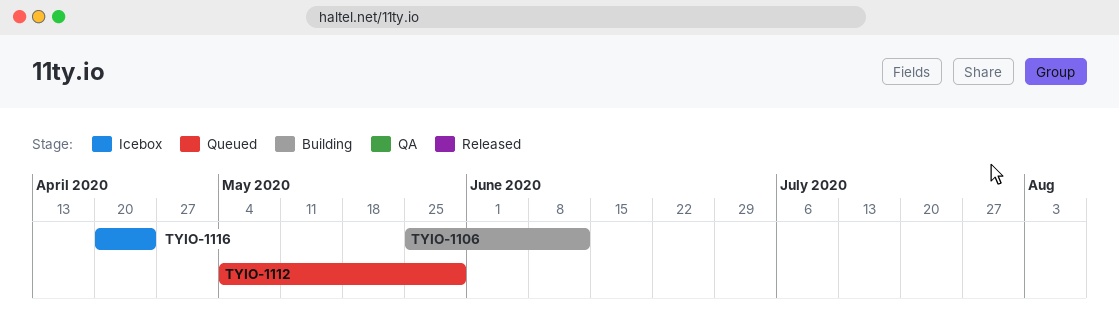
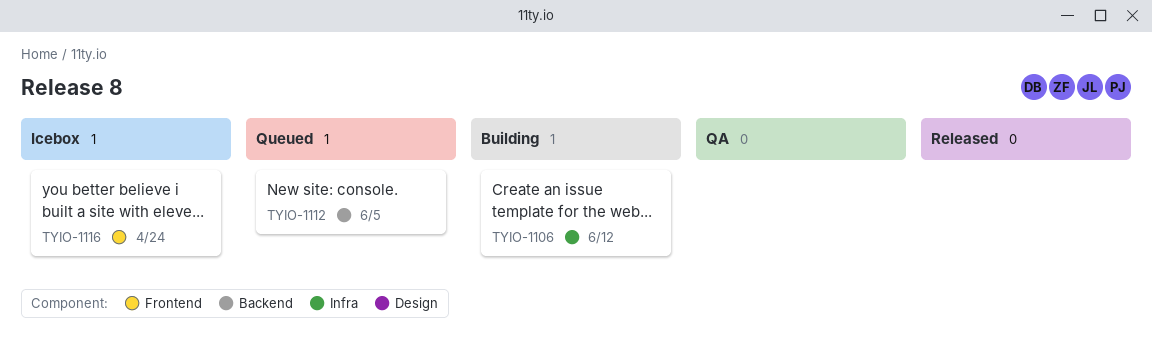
TYIO-1112, due: May 29 -> Jun 5

